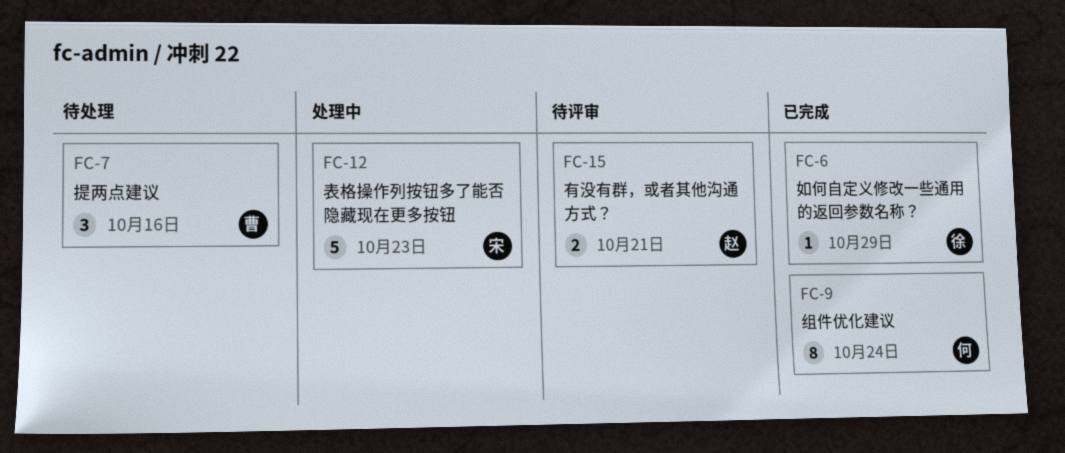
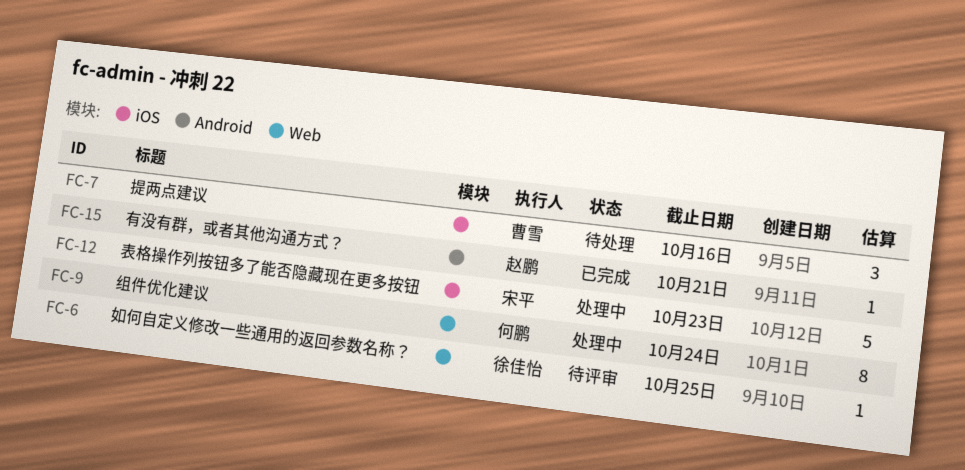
FC-6, status: 已完成 -> 待评审
FC-6, due: Oct 29 -> Oct 25
FC-9, status: 已完成 -> 处理中
FC-15, status: 待评审 -> 已完成
FC-15, estimate: 2 -> 1

